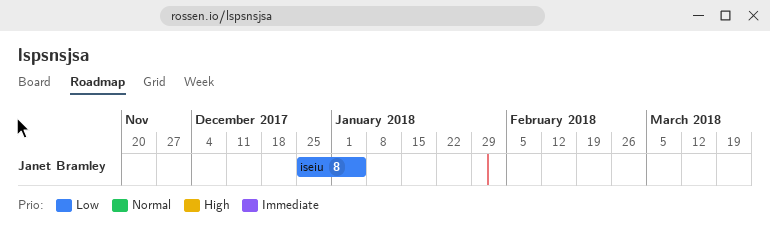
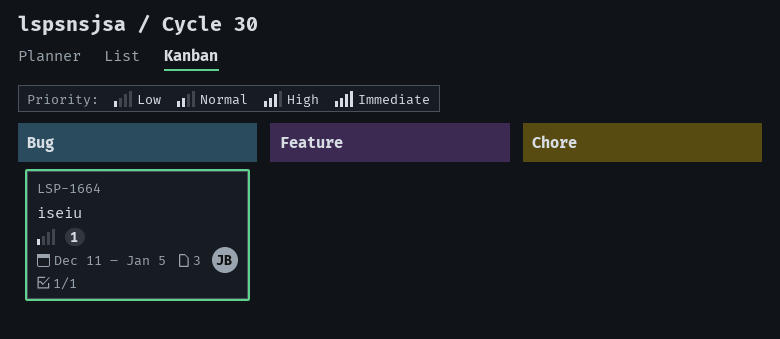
iseiu, estimate: 8 -> 1
iseiu, start: Dec 25 -> Dec 11

